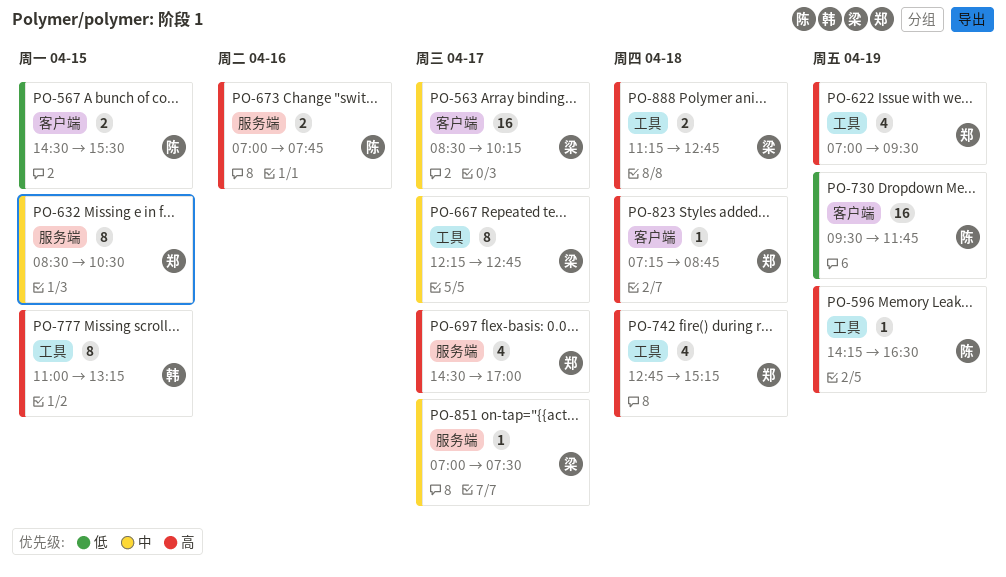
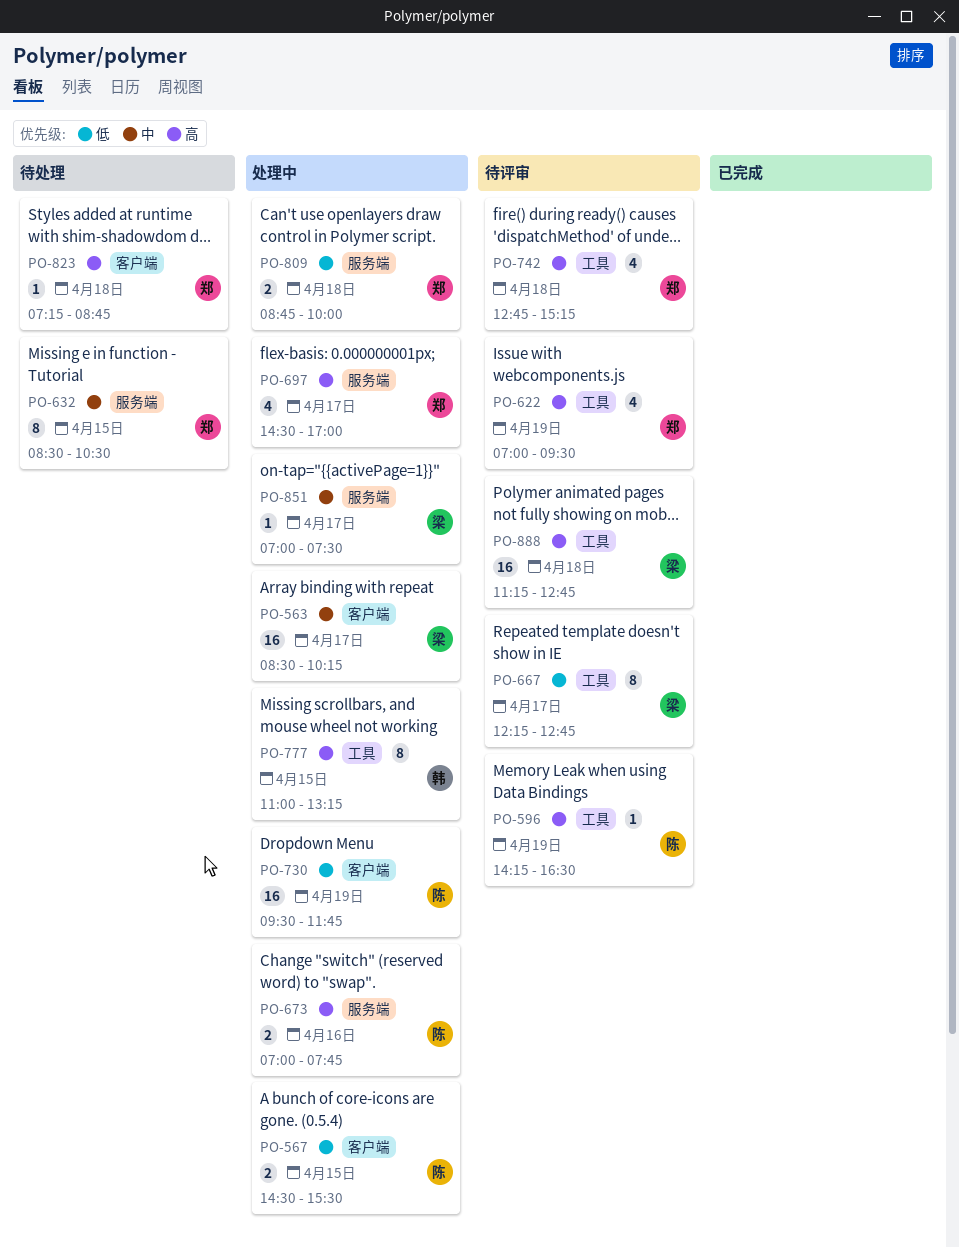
PO-667, priority: 中 -> 低
PO-809: none -> present
PO-888, estimate: 2 -> 16

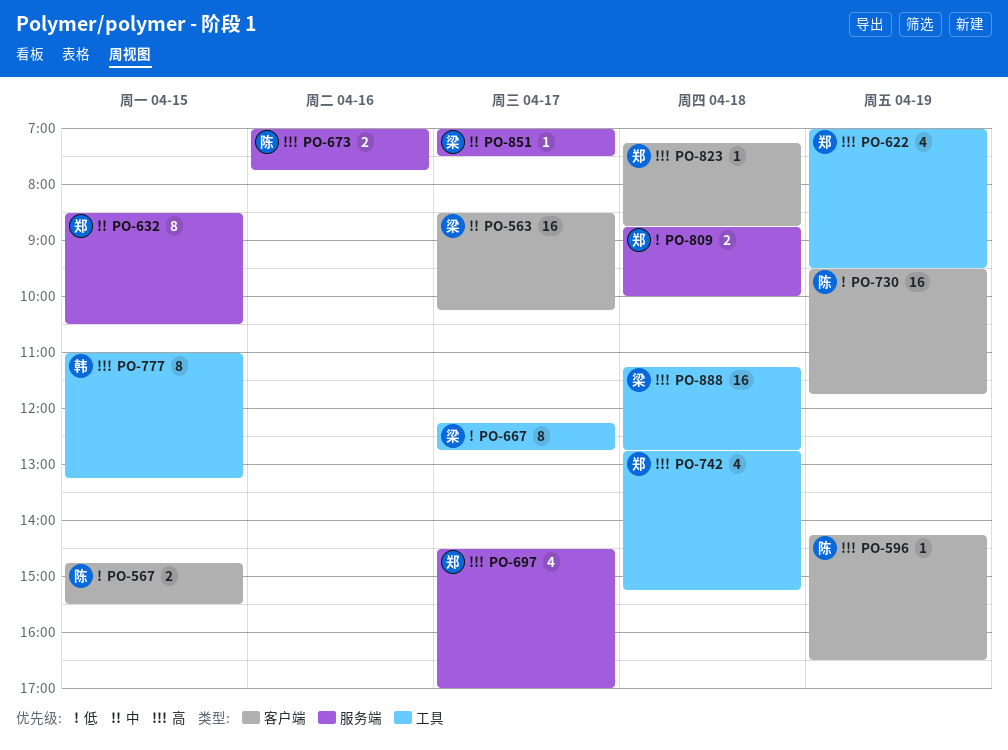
PO-567, begins: 14:30 -> 14:45
PO-596, label: 工具 -> 客户端

